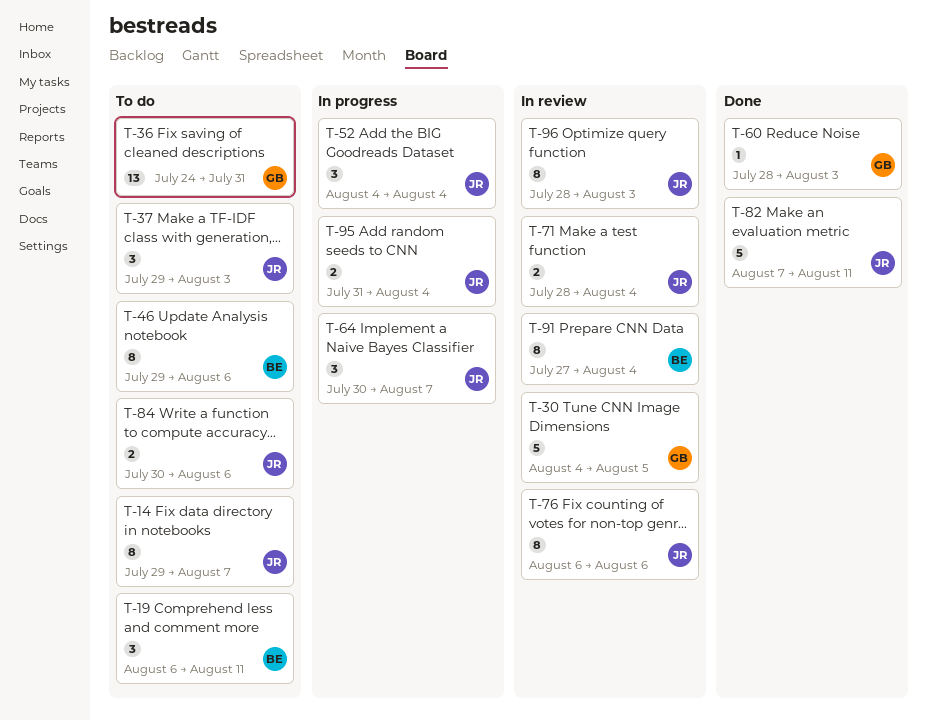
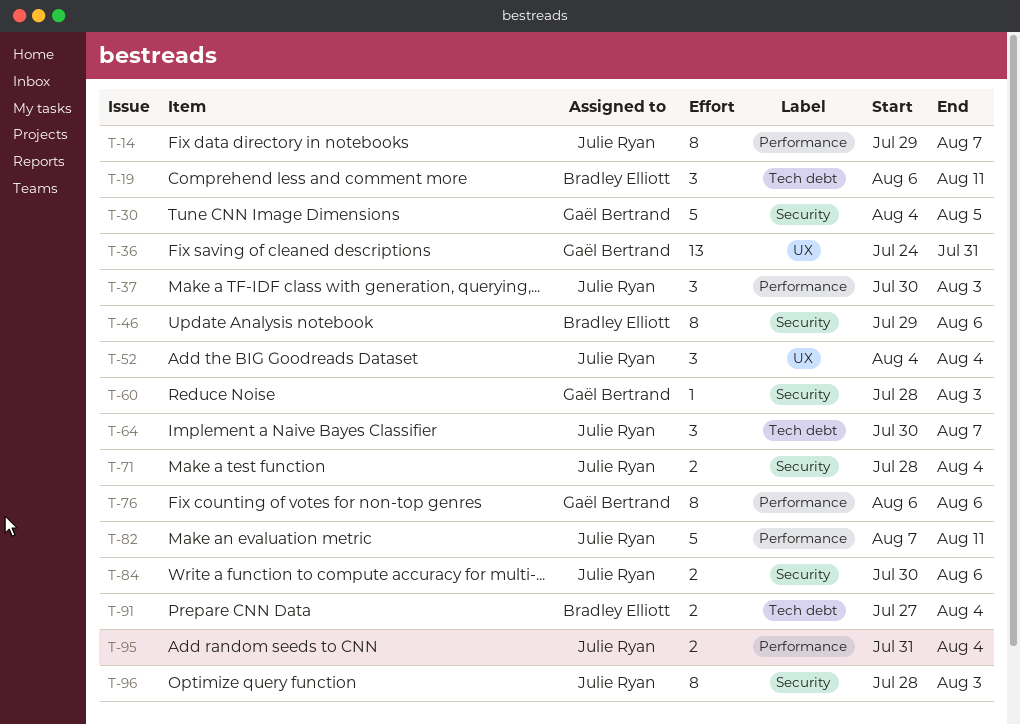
T-37, start: Jul 29 -> Jul 30
T-76, owner: Julie Ryan -> Gaël Bertrand
T-91, estimate: 8 -> 2

